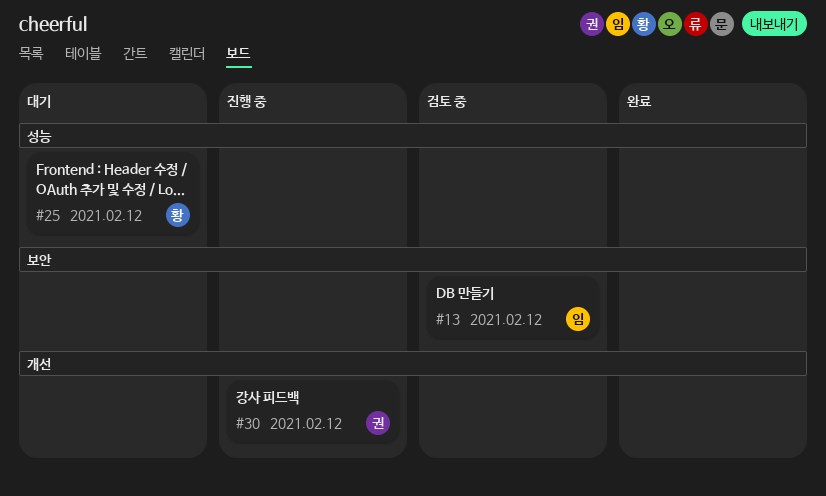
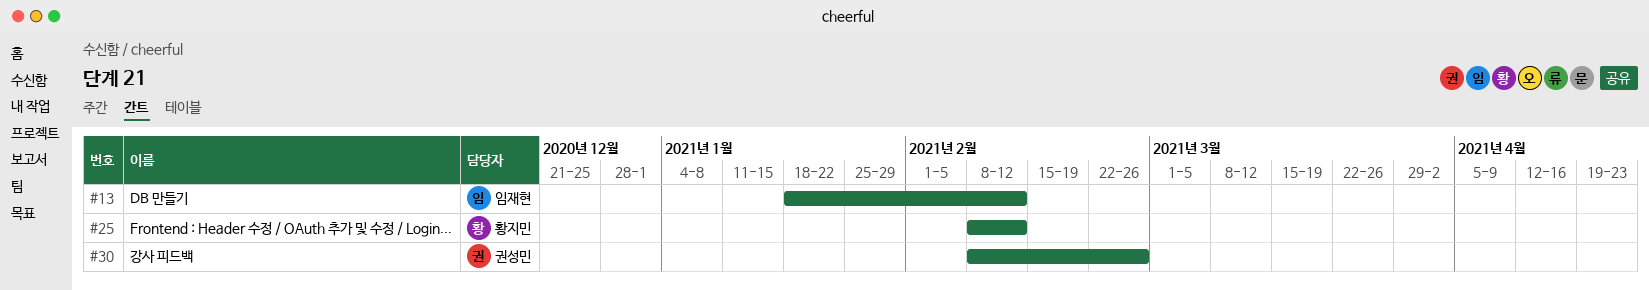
#30, due: Feb 12 -> Feb 26

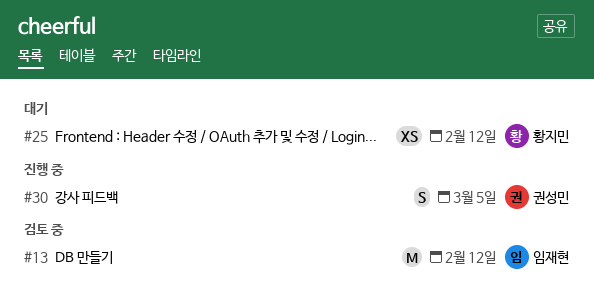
#30, due: Feb 26 -> Mar 5

